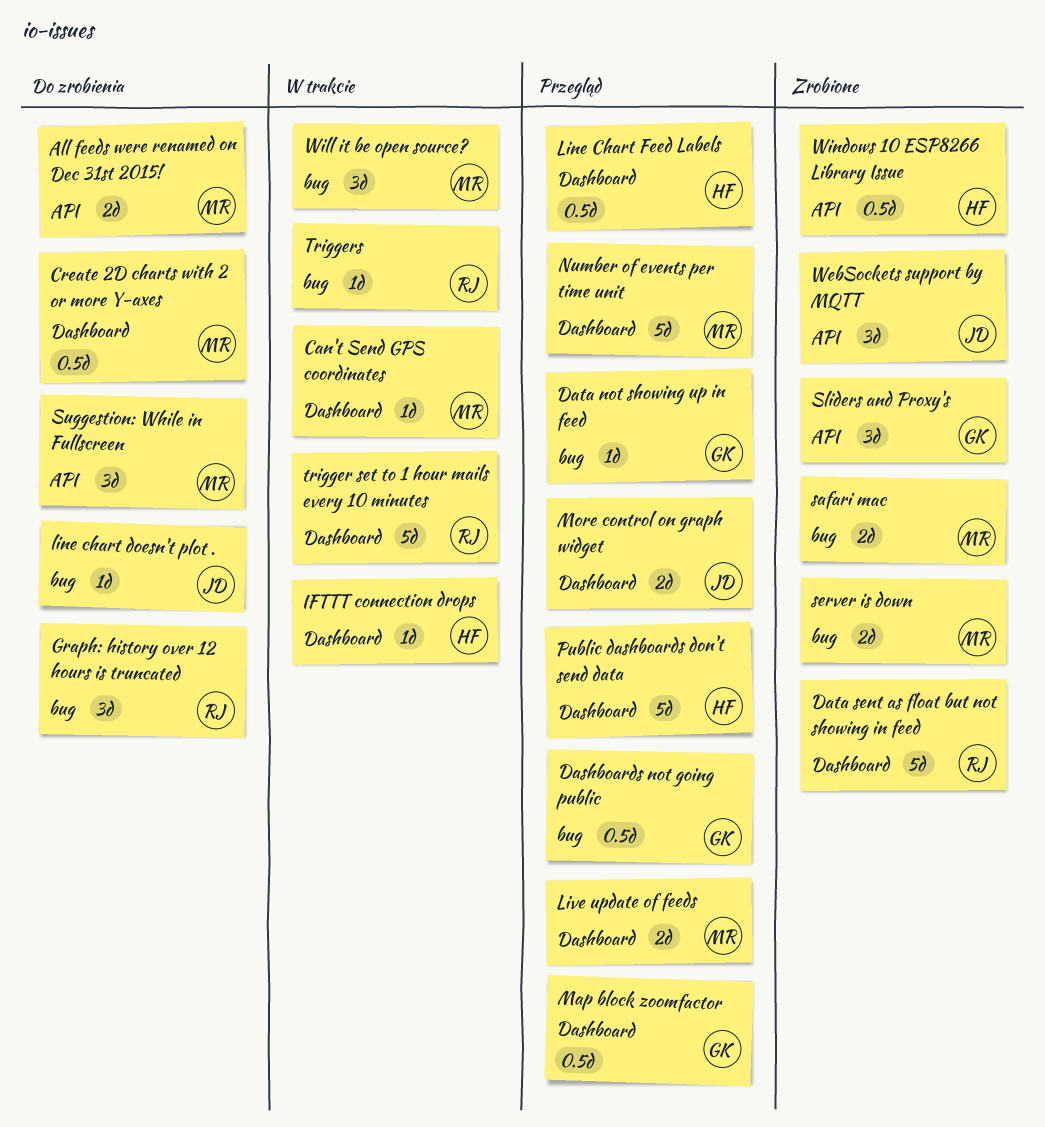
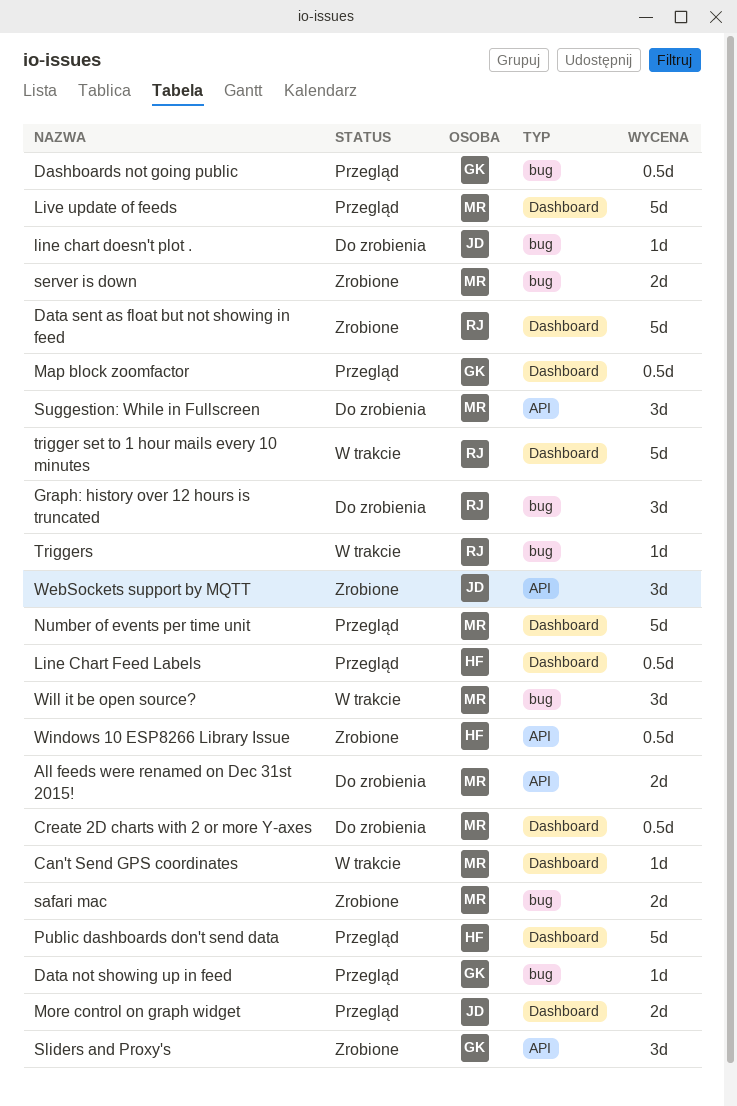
IFTTT connection drops: present -> none
Live update of feeds, estimate: 2d -> 5d

